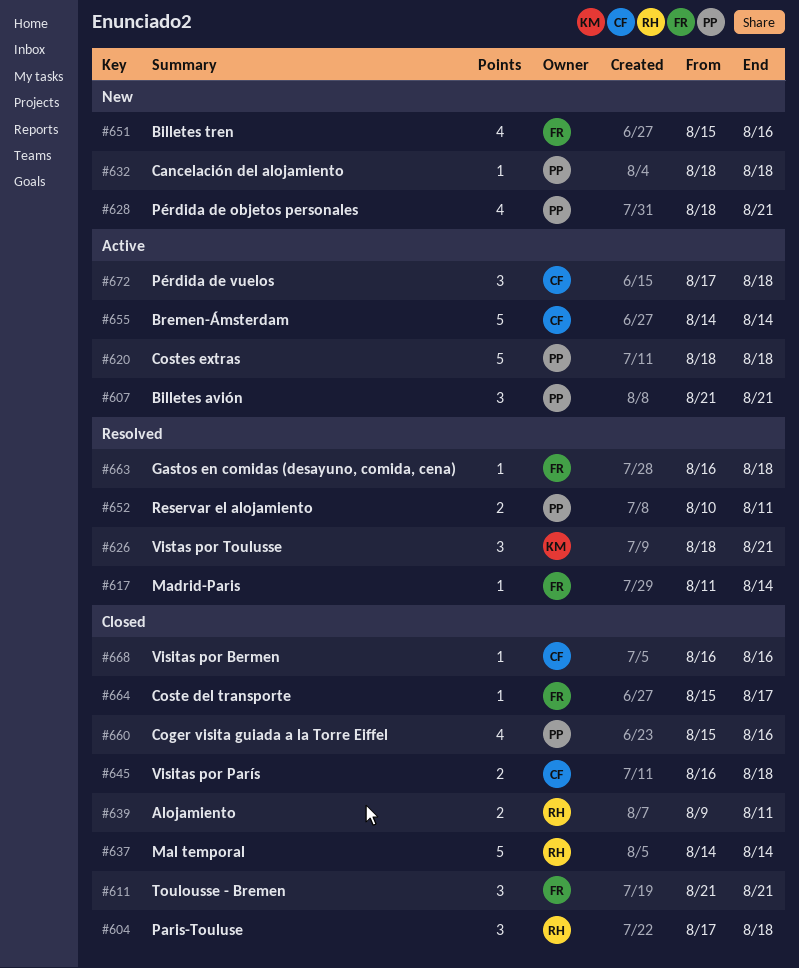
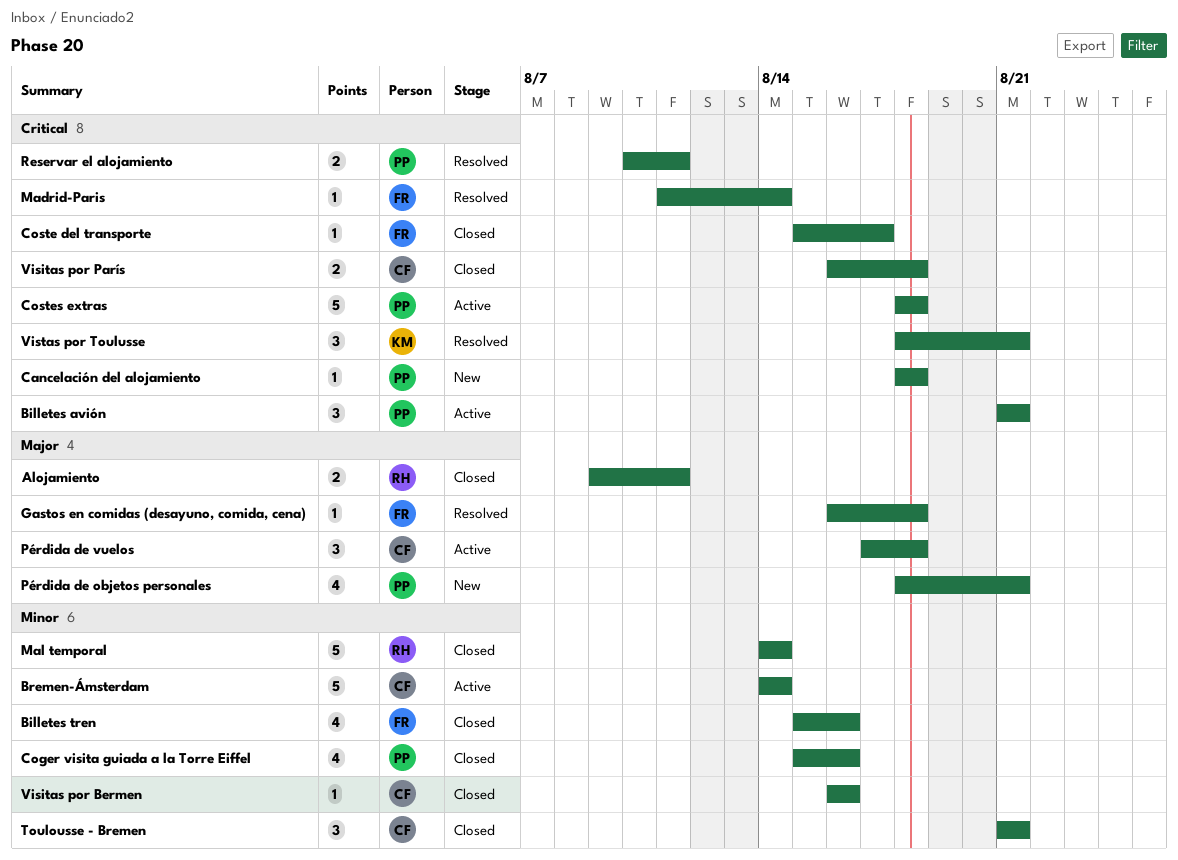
Billetes tren, status: New -> Closed
Paris-Touluse: present -> none
Toulousse - Bremen, owner: FR -> CF

